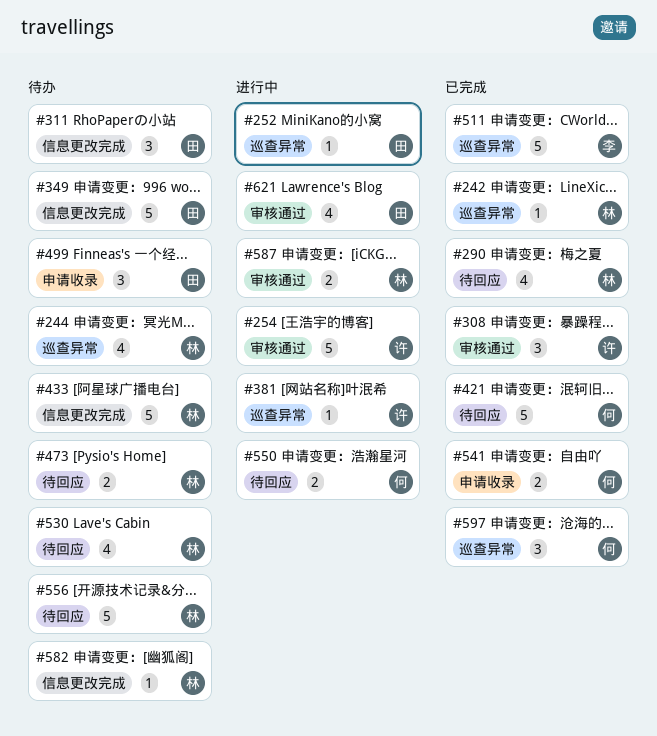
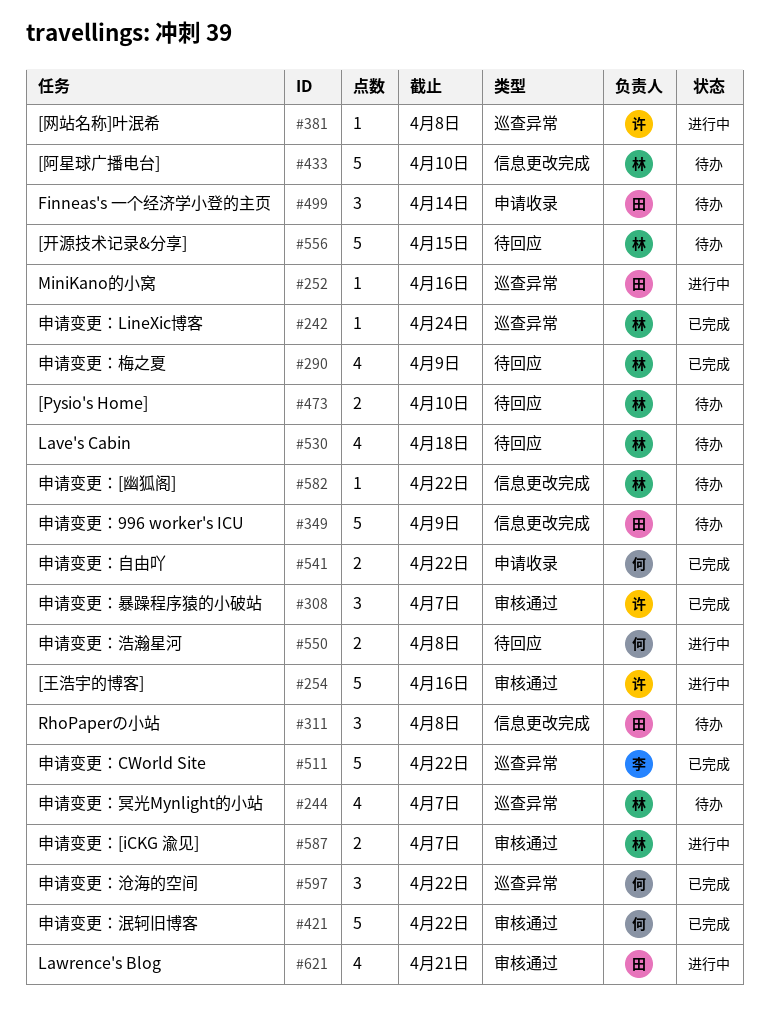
#421, label: 待回应 -> 审核通过

